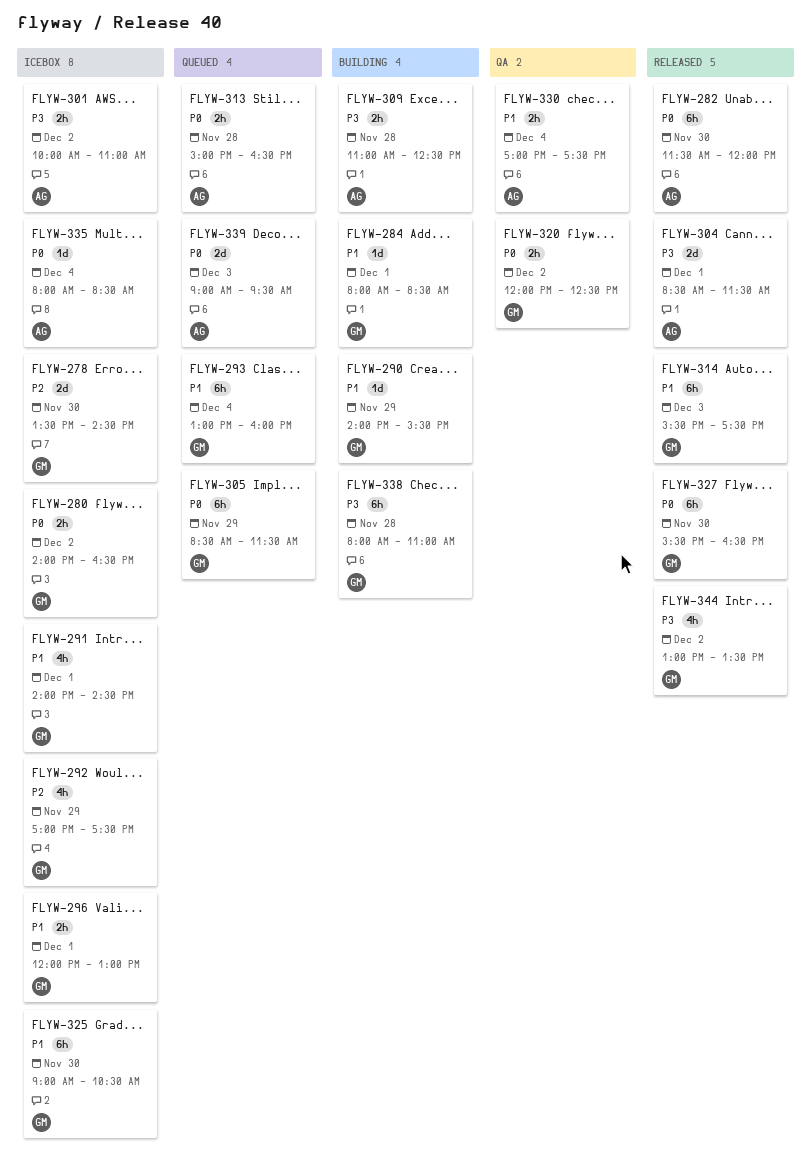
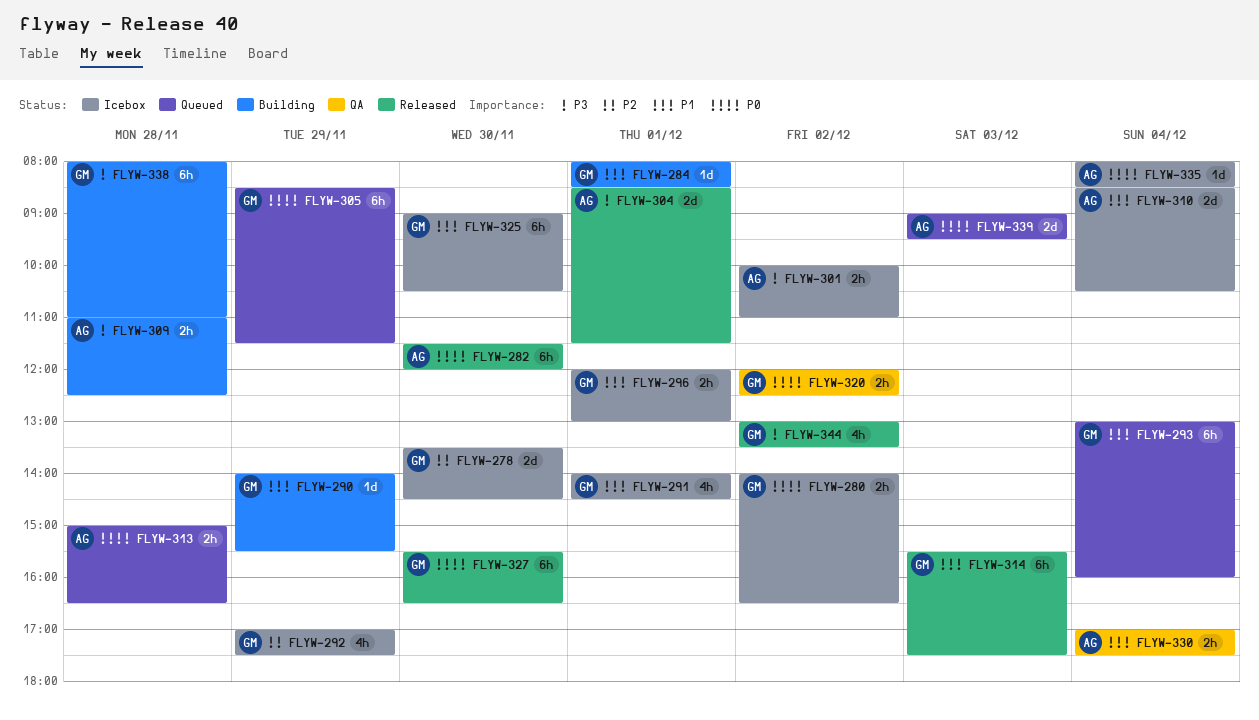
FLYW-310: none -> present

